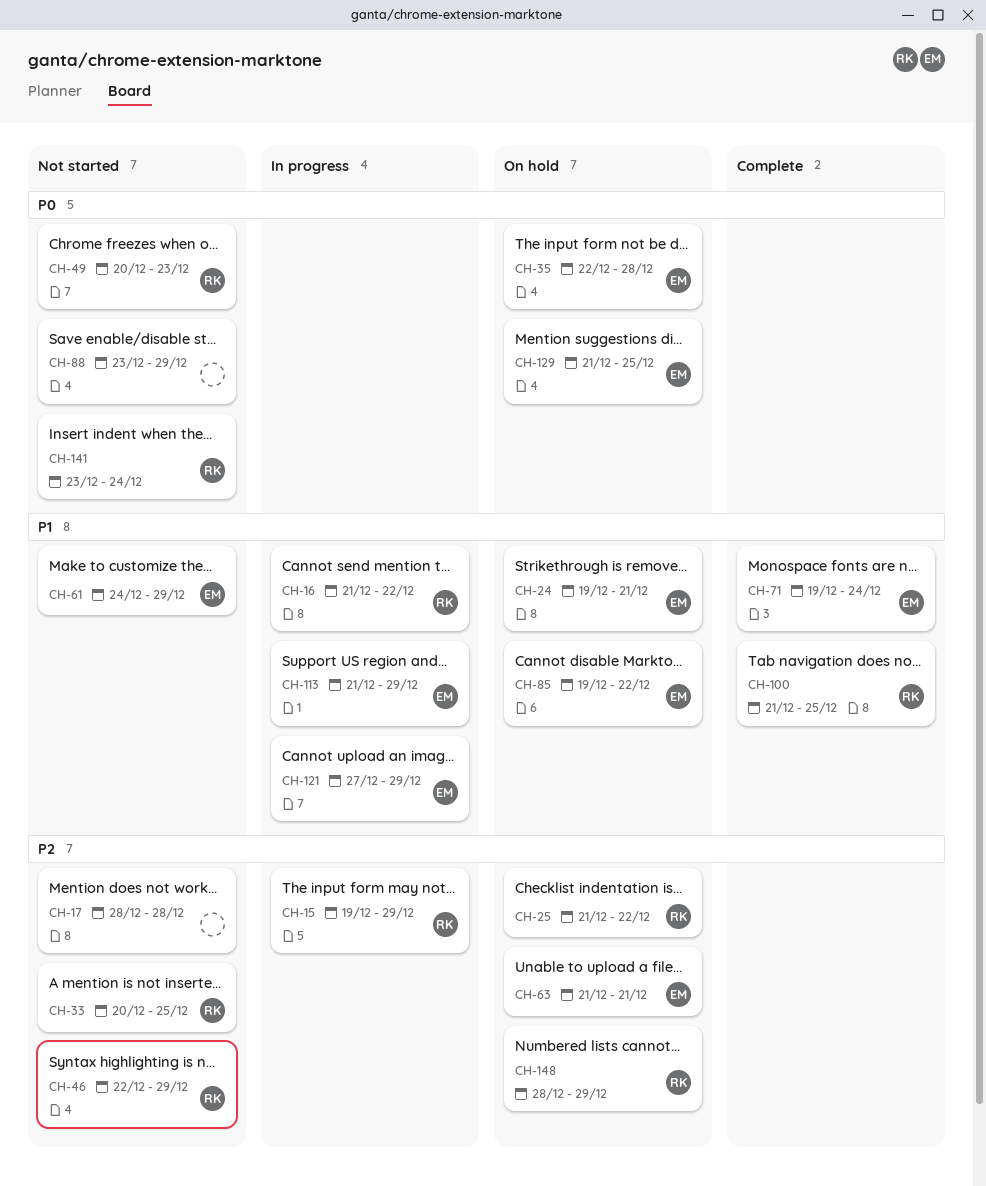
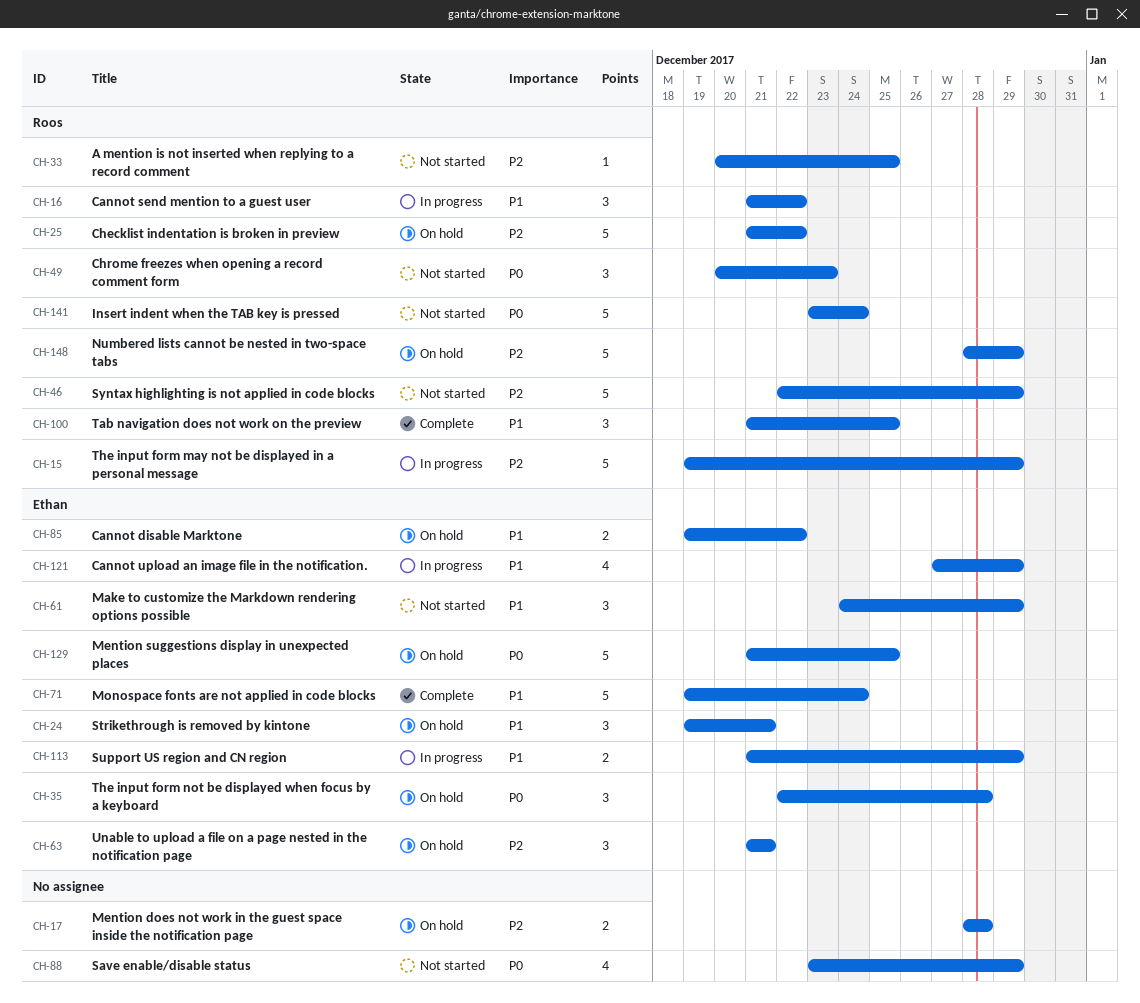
CH-17, status: Not started -> On hold

